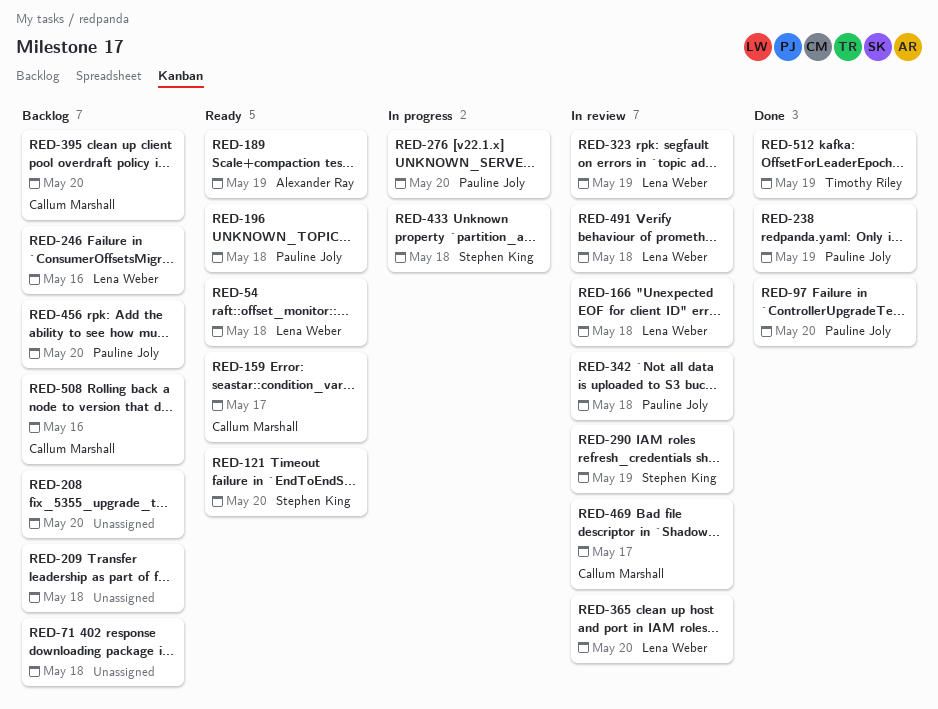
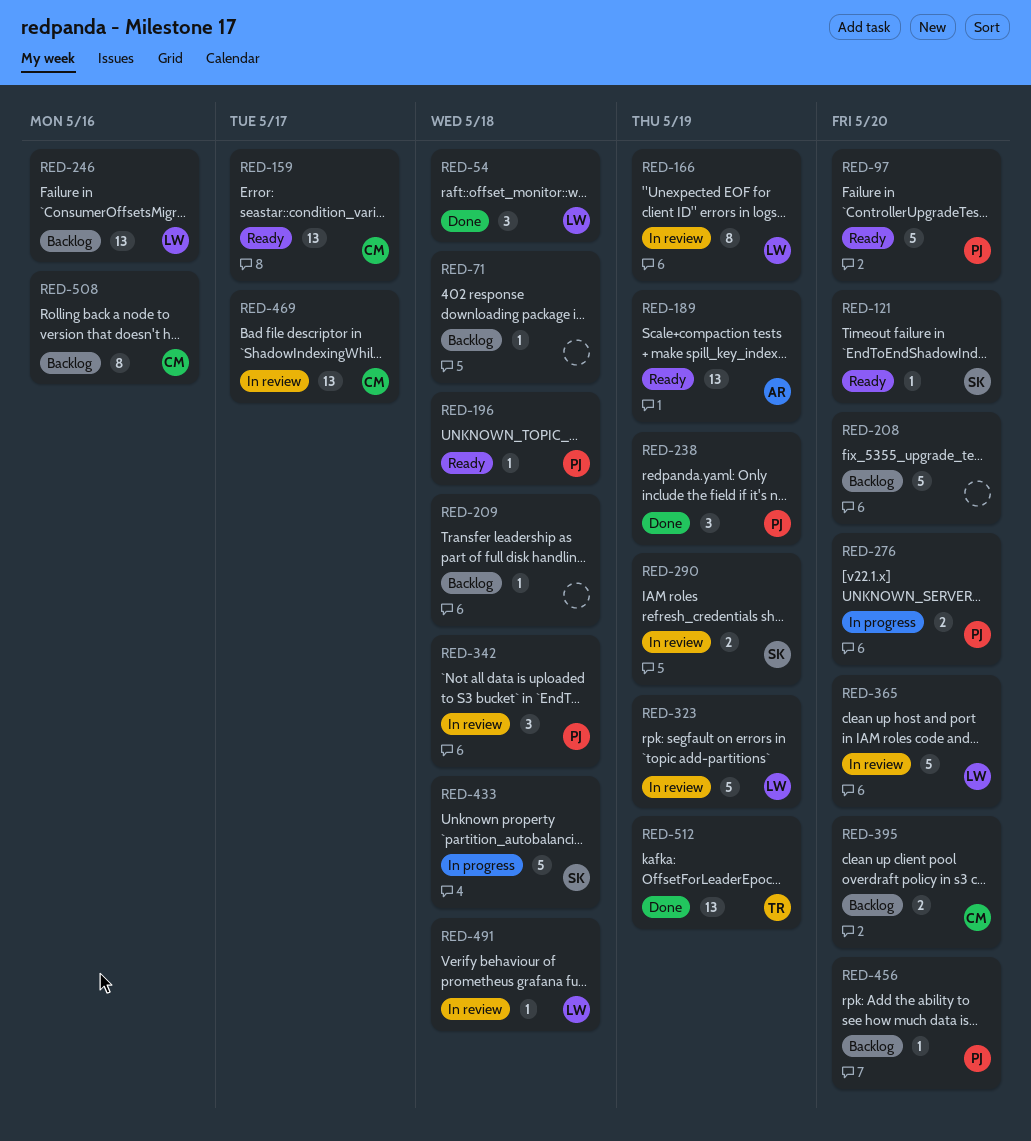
RED-54, status: Ready -> Done
RED-97, status: Done -> Ready
RED-166, due: May 18 -> May 19

